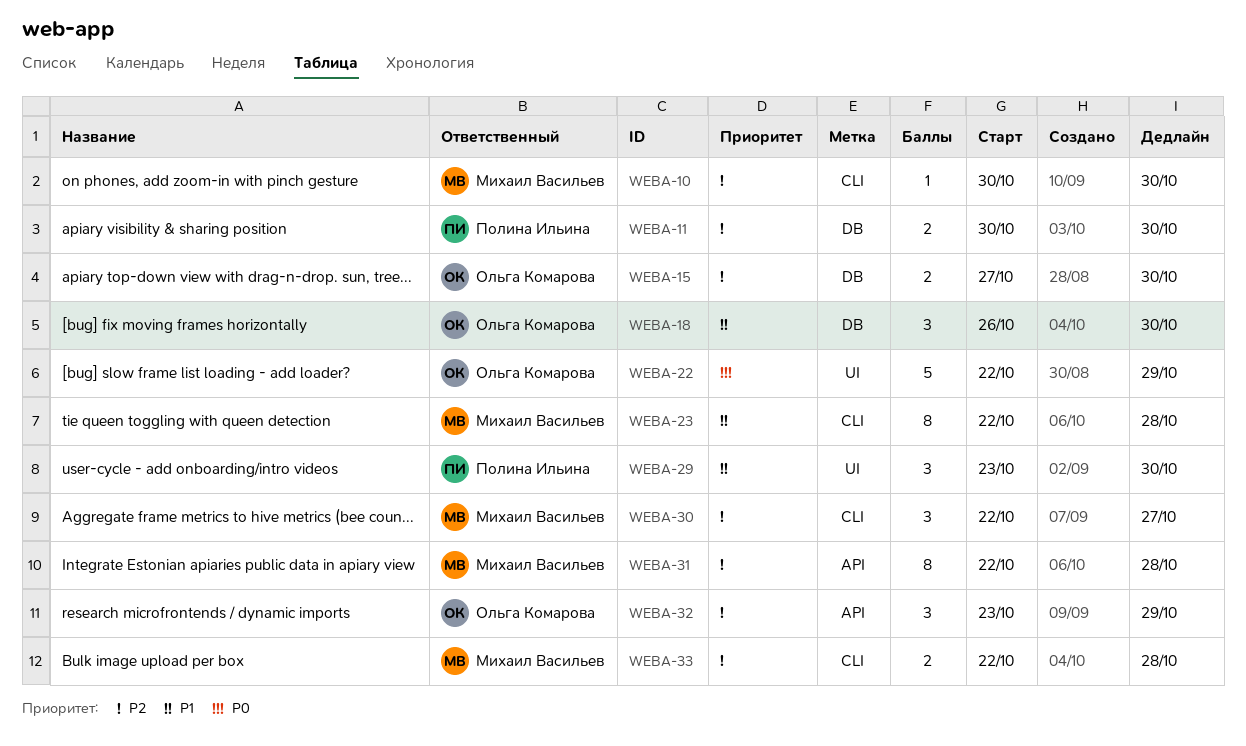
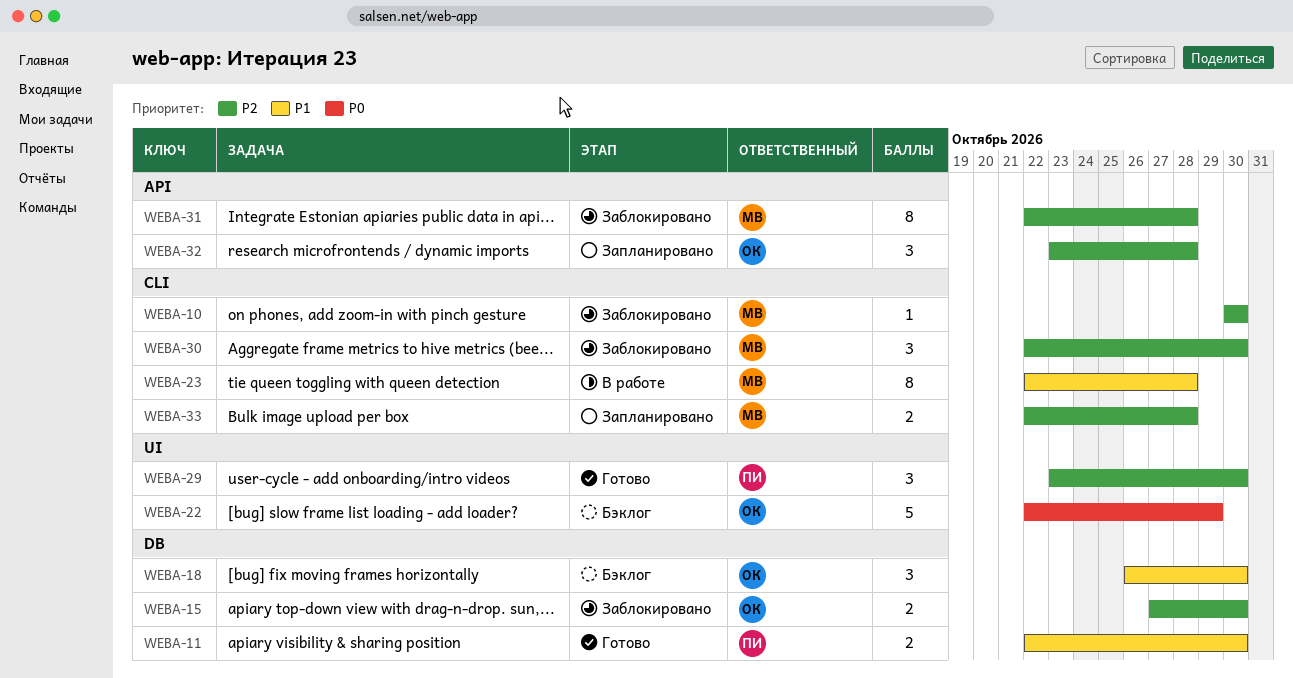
WEBA-11, priority: P2 -> P1
WEBA-11, start: Oct 30 -> Oct 22
WEBA-29, priority: P1 -> P2
WEBA-30, due: Oct 27 -> Oct 30
WEBA-32, due: Oct 29 -> Oct 28

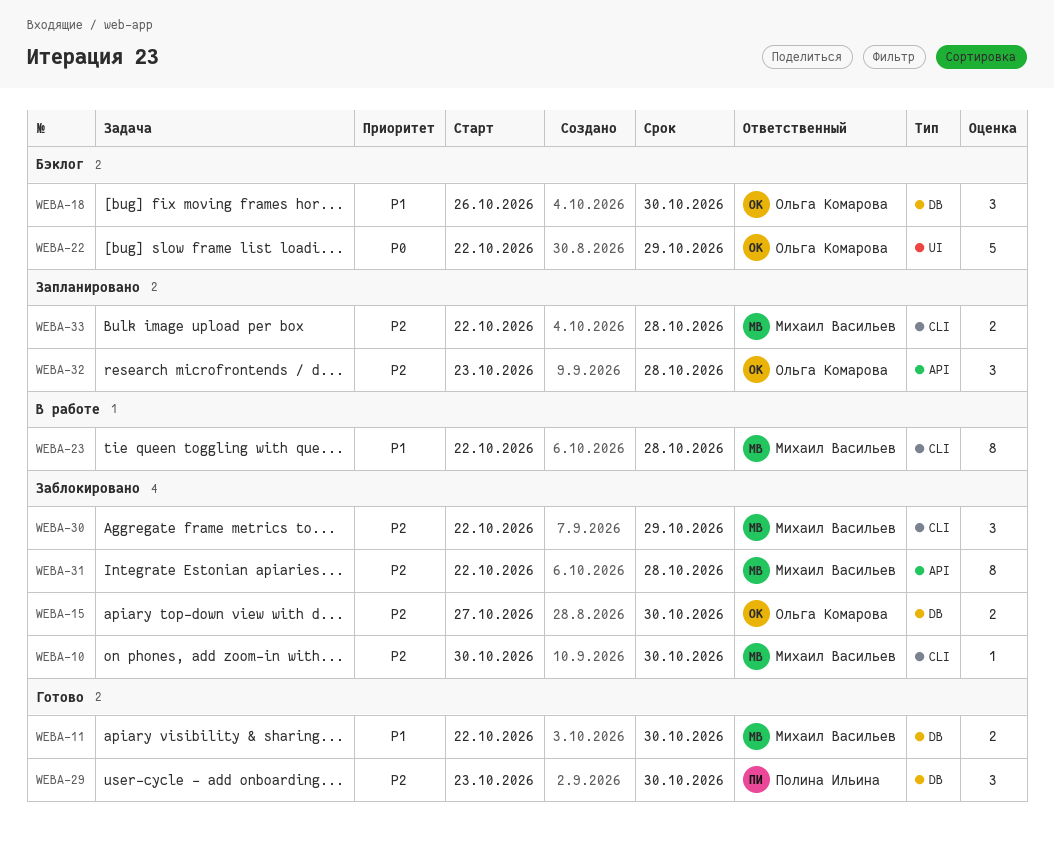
WEBA-11, owner: Полина Ильина -> Михаил Васильев
WEBA-29, label: UI -> DB
WEBA-30, due: Oct 30 -> Oct 29

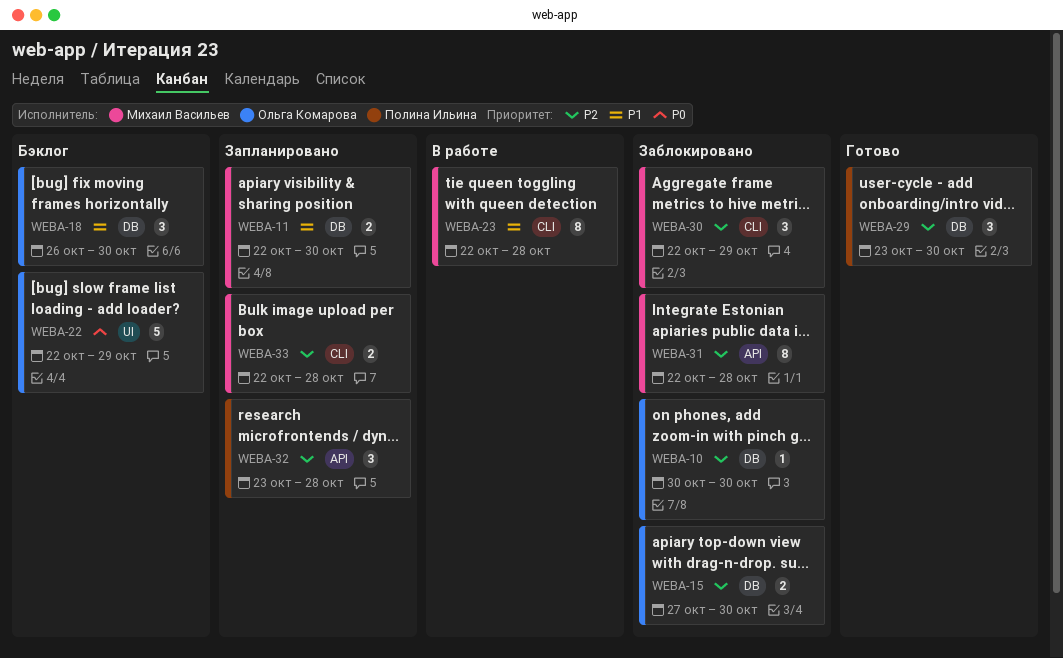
WEBA-10, owner: Михаил Васильев -> Ольга Комарова
WEBA-10, label: CLI -> DB
WEBA-11, status: Готово -> Запланировано
WEBA-32, owner: Ольга Комарова -> Полина Ильина

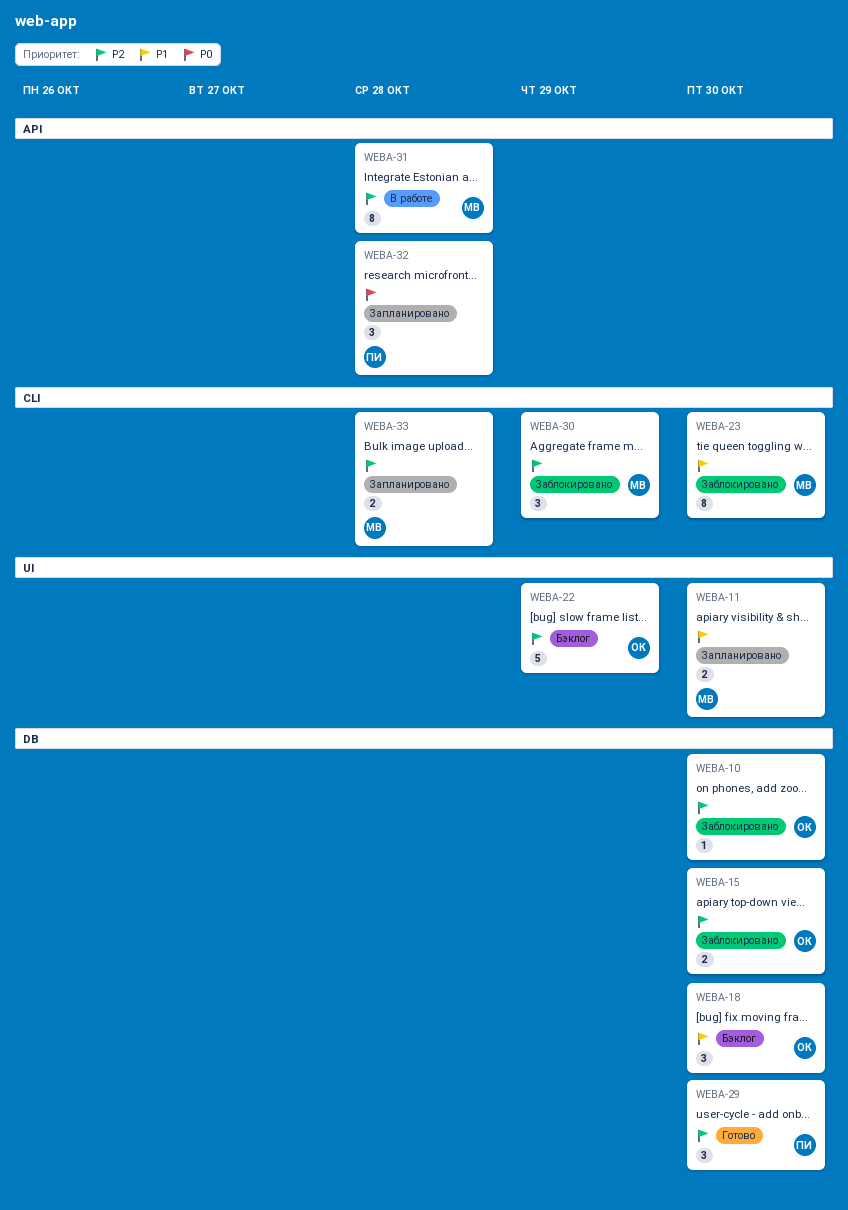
WEBA-11, label: DB -> UI
WEBA-22, priority: P0 -> P2
WEBA-23, status: В работе -> Заблокировано
WEBA-23, due: Oct 28 -> Oct 30
WEBA-31, status: Заблокировано -> В работе
WEBA-32, priority: P2 -> P0

